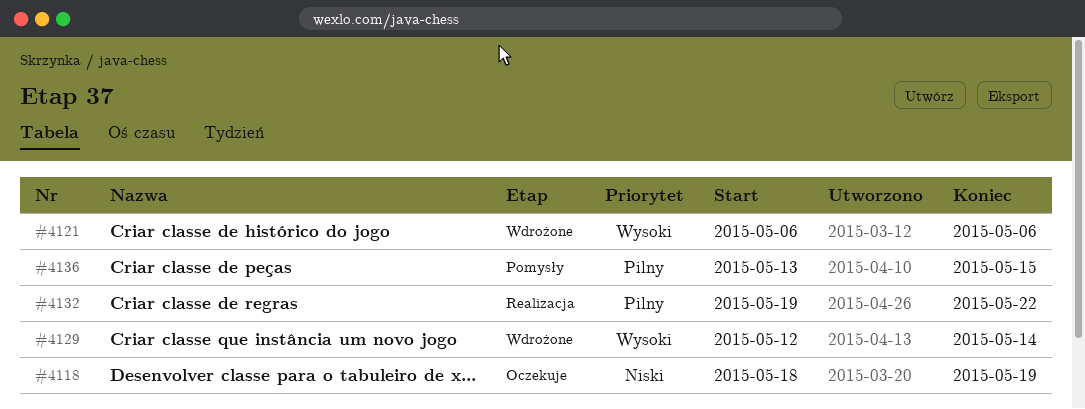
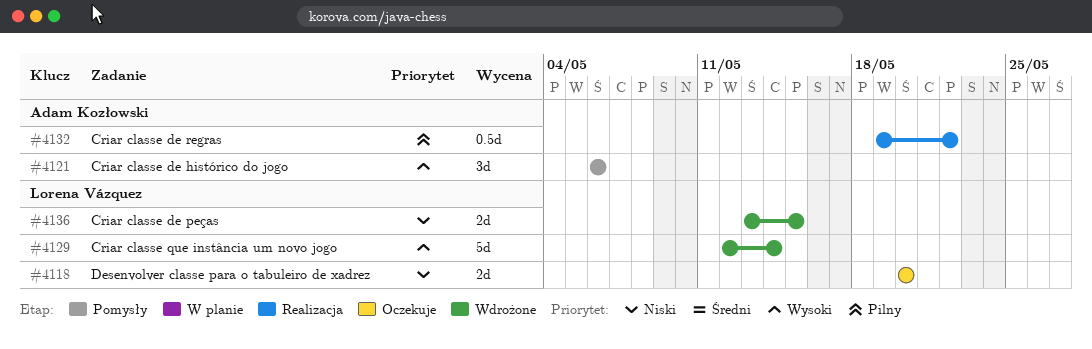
#4118, start: May 18 -> May 20
#4118, due: May 19 -> May 20
#4121, status: Wdrożone -> Pomysły
#4136, status: Pomysły -> Wdrożone
#4136, priority: Pilny -> Niski

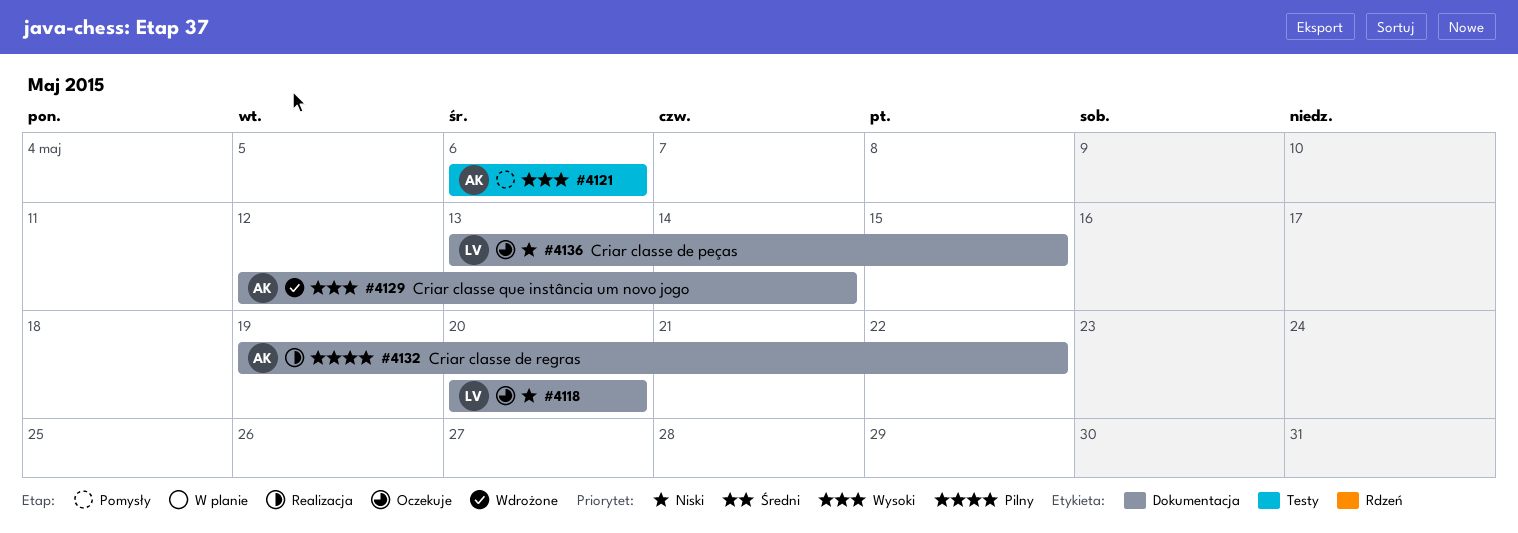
#4129, owner: Lorena Vázquez -> Adam Kozłowski
#4136, status: Wdrożone -> Oczekuje

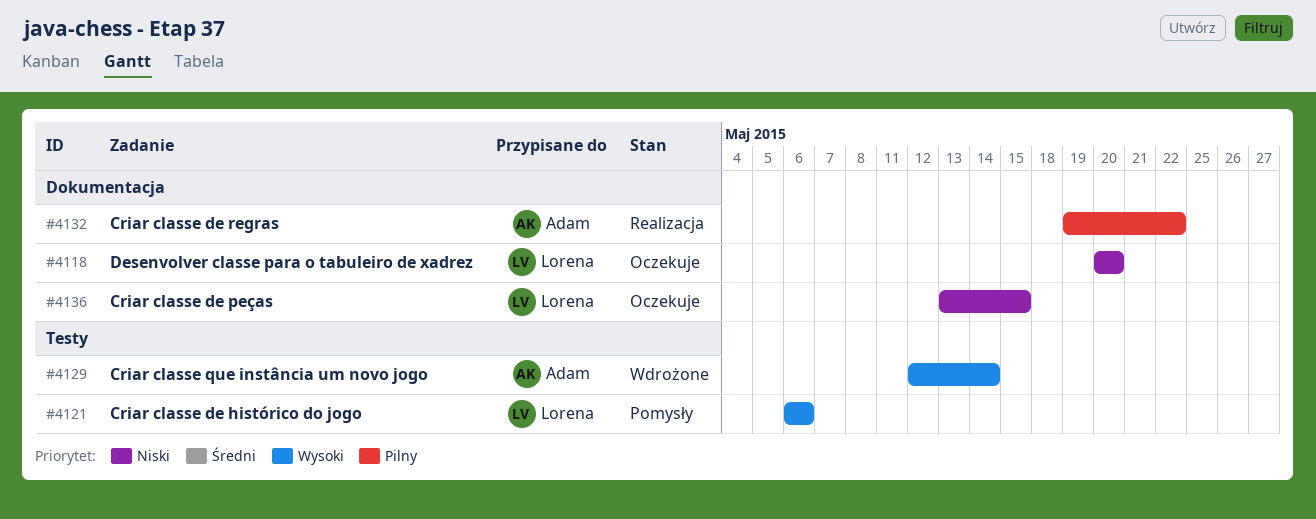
#4121, owner: Adam -> Lorena
#4129, label: Dokumentacja -> Testy

